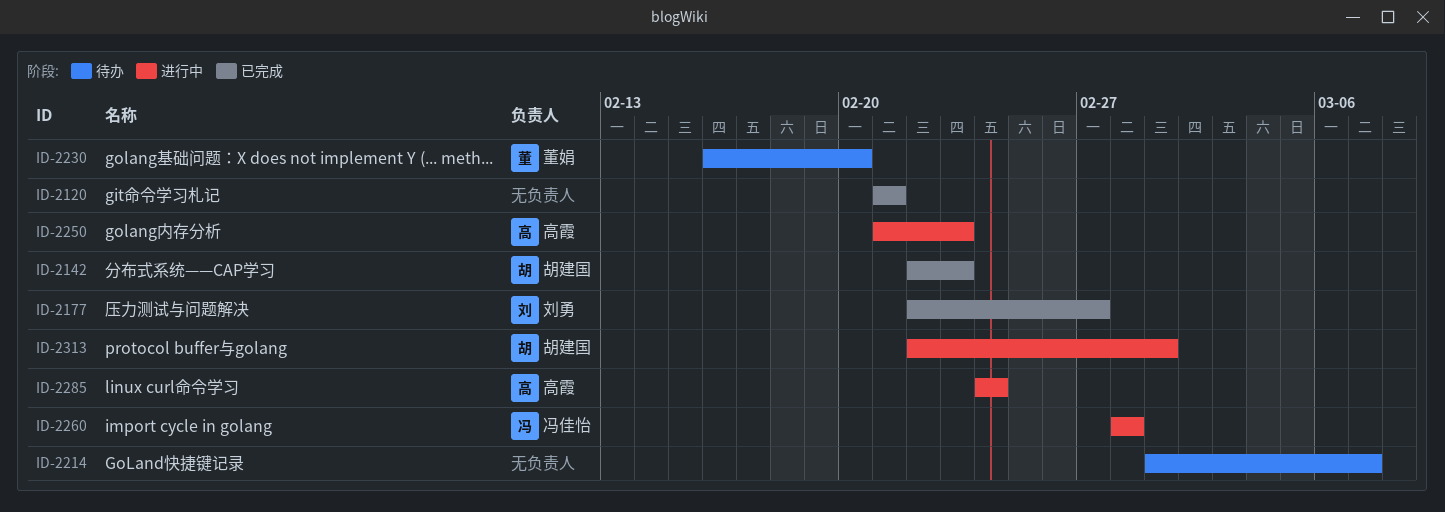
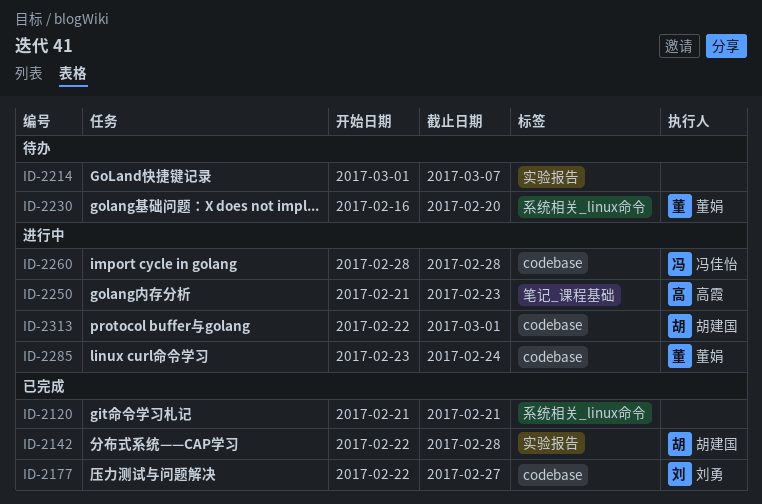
ID-2142, due: Feb 23 -> Feb 28
ID-2285, owner: 高霞 -> 董娟
ID-2285, start: Feb 24 -> Feb 23

